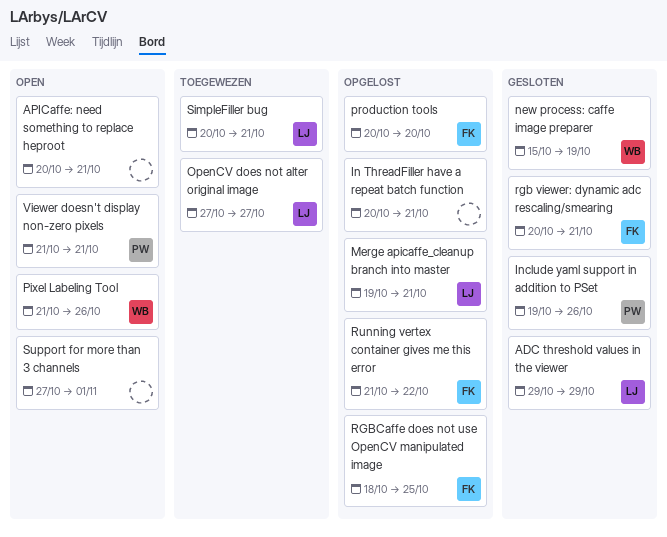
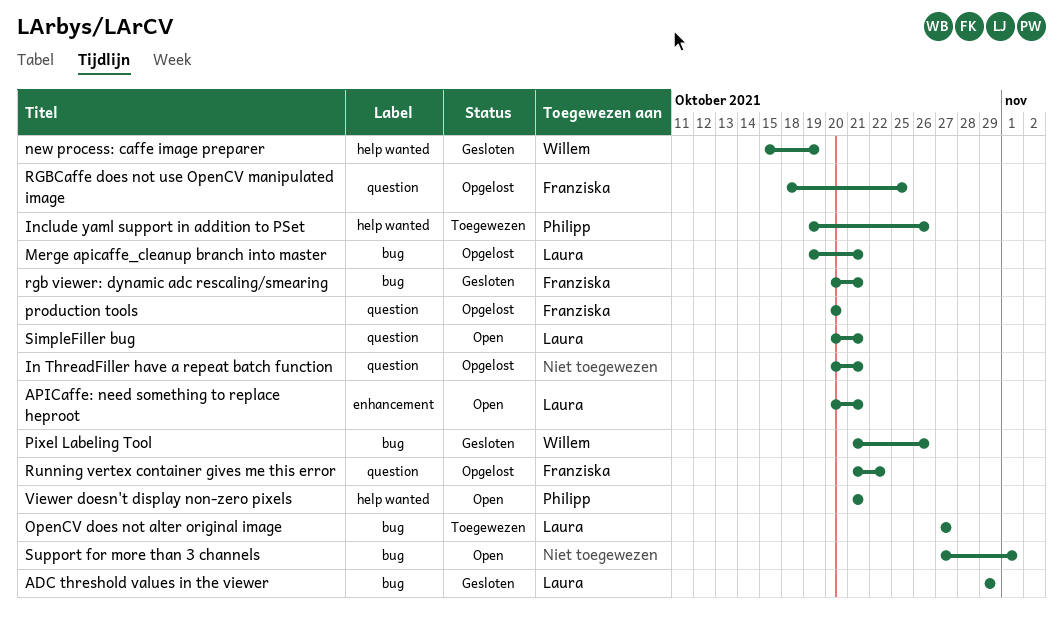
APICaffe: need something to replace heproot, owner: none -> Laura
Include yaml support in addition to PSet, status: Gesloten -> Toegewezen
Pixel Labeling Tool, status: Open -> Gesloten
SimpleFiller bug, status: Toegewezen -> Open

